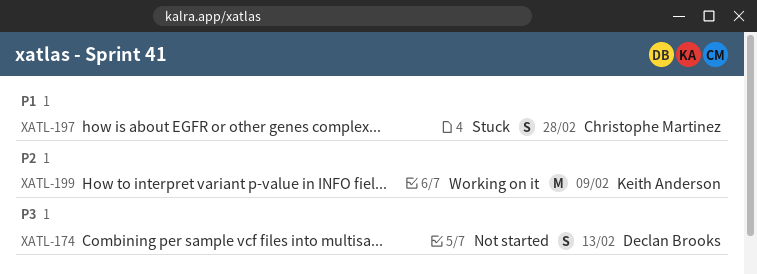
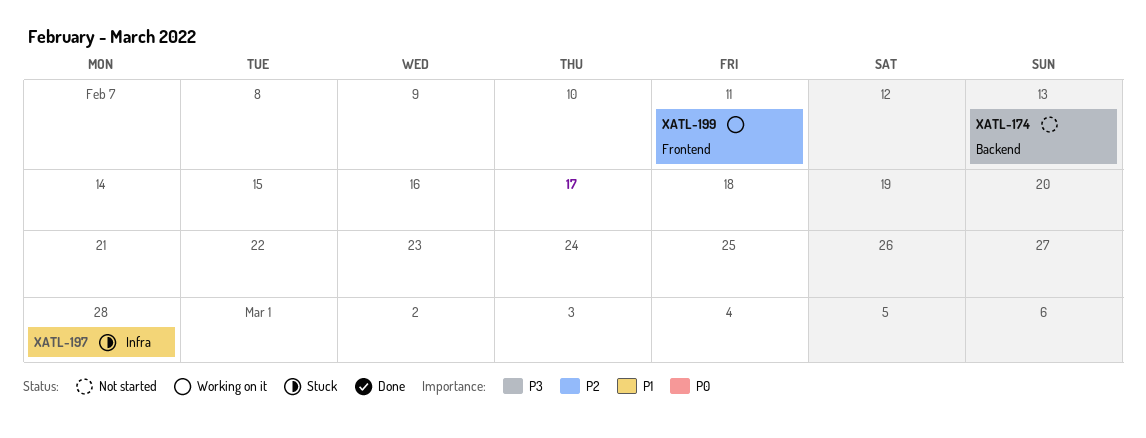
XATL-199, due: Feb 9 -> Feb 11

